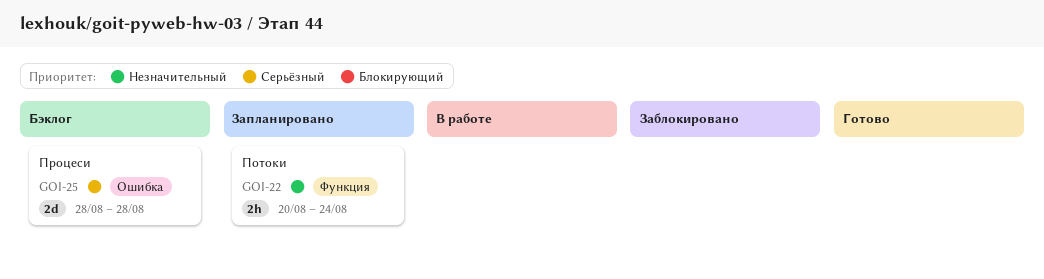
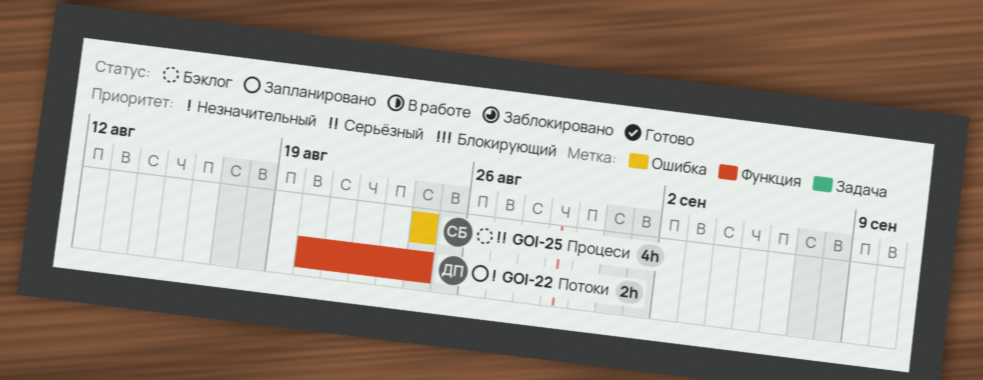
GOI-25, estimate: 2d -> 4h
GOI-25, start: Aug 28 -> Aug 24
GOI-25, due: Aug 28 -> Aug 24

